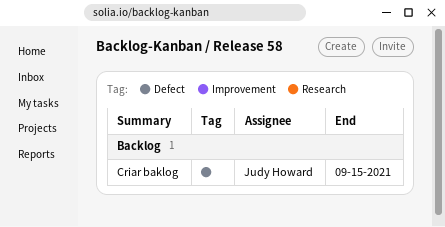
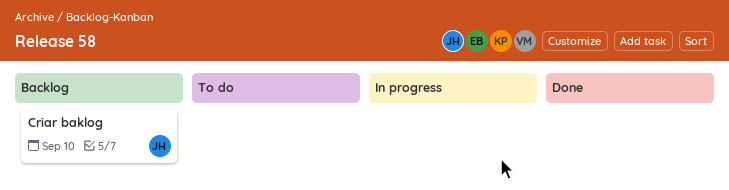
Criar baklog, due: Sep 15 -> Sep 10

